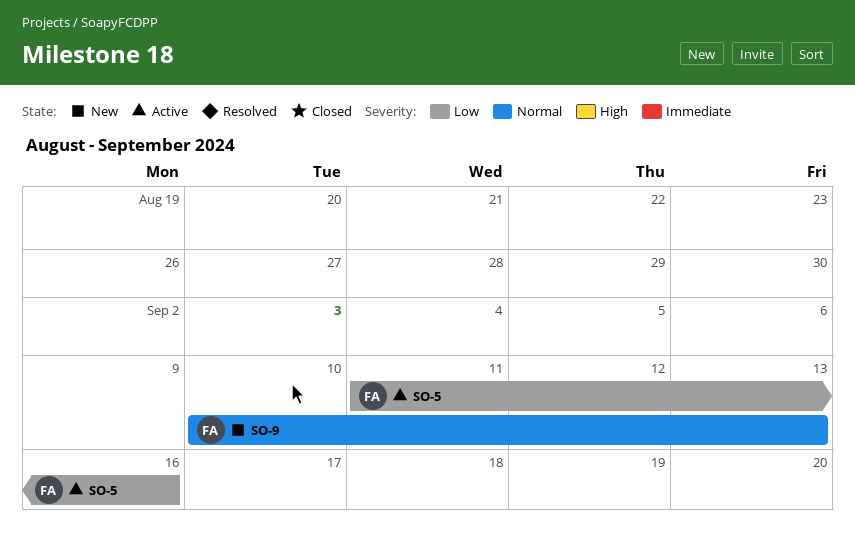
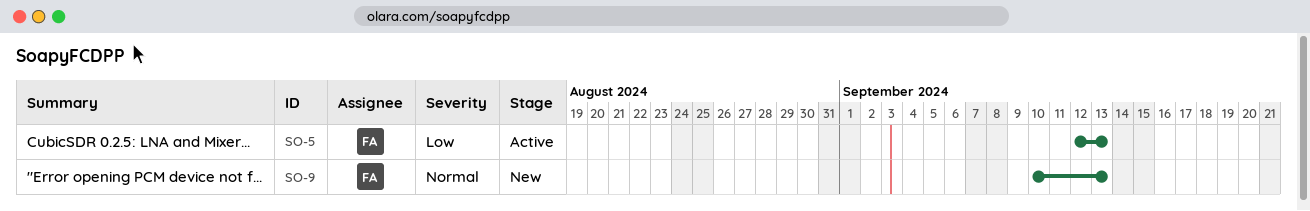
SO-5, start: Sep 11 -> Sep 12
SO-5, due: Sep 16 -> Sep 13

